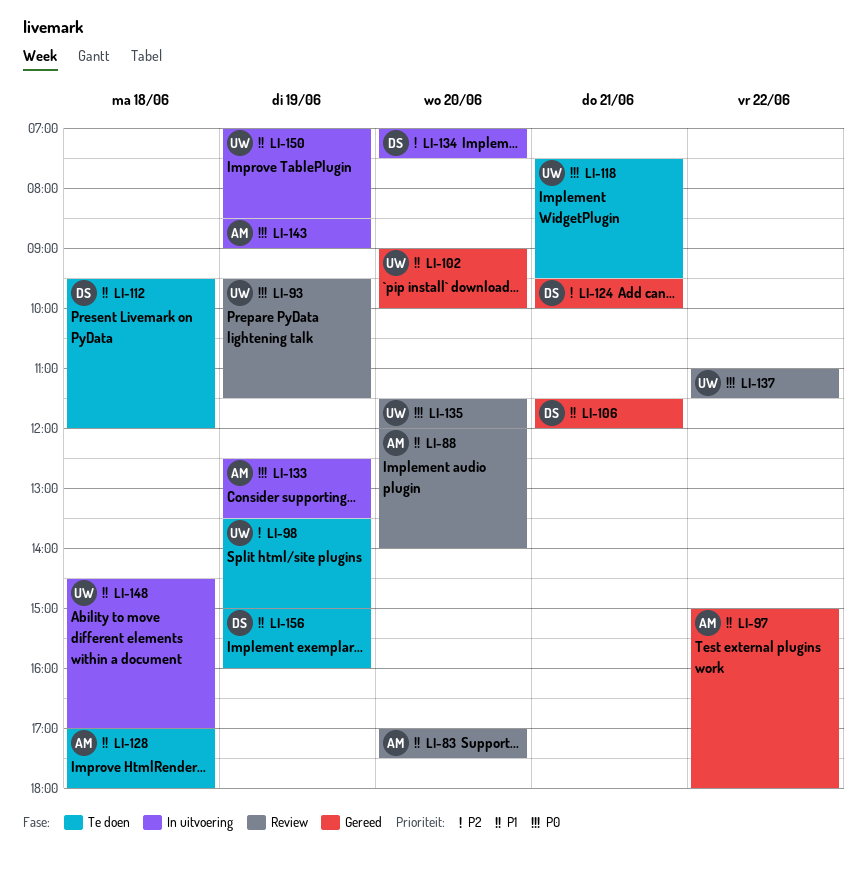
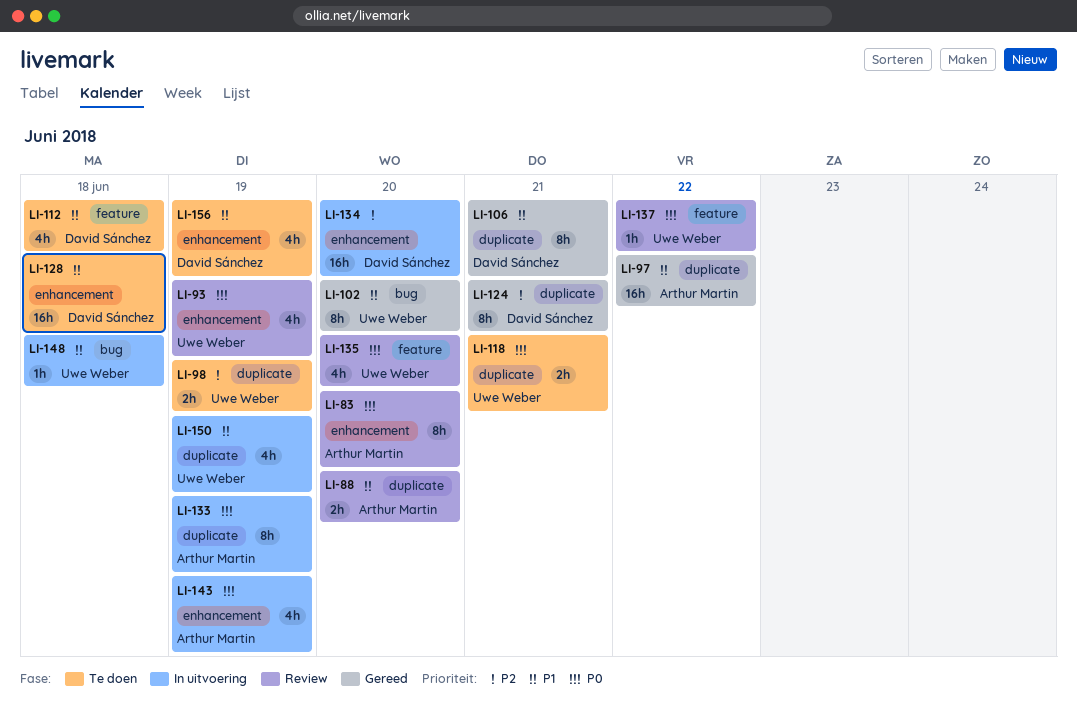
LI-83, priority: P1 -> P0
LI-128, owner: Arthur Martin -> David Sánchez

